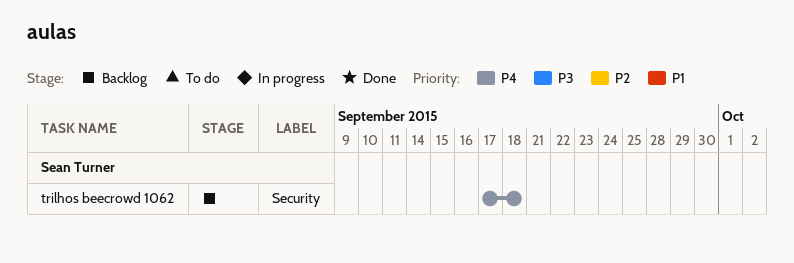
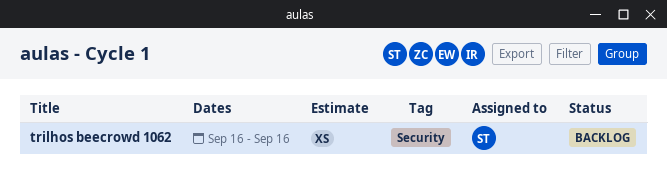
trilhos beecrowd 1062, start: Sep 17 -> Sep 16
trilhos beecrowd 1062, due: Sep 18 -> Sep 16

